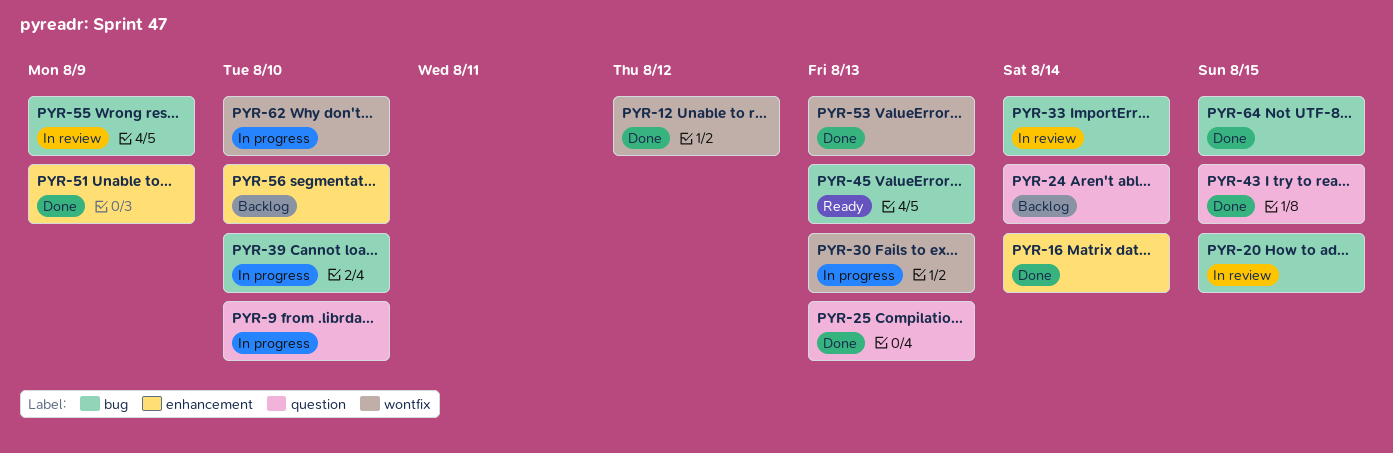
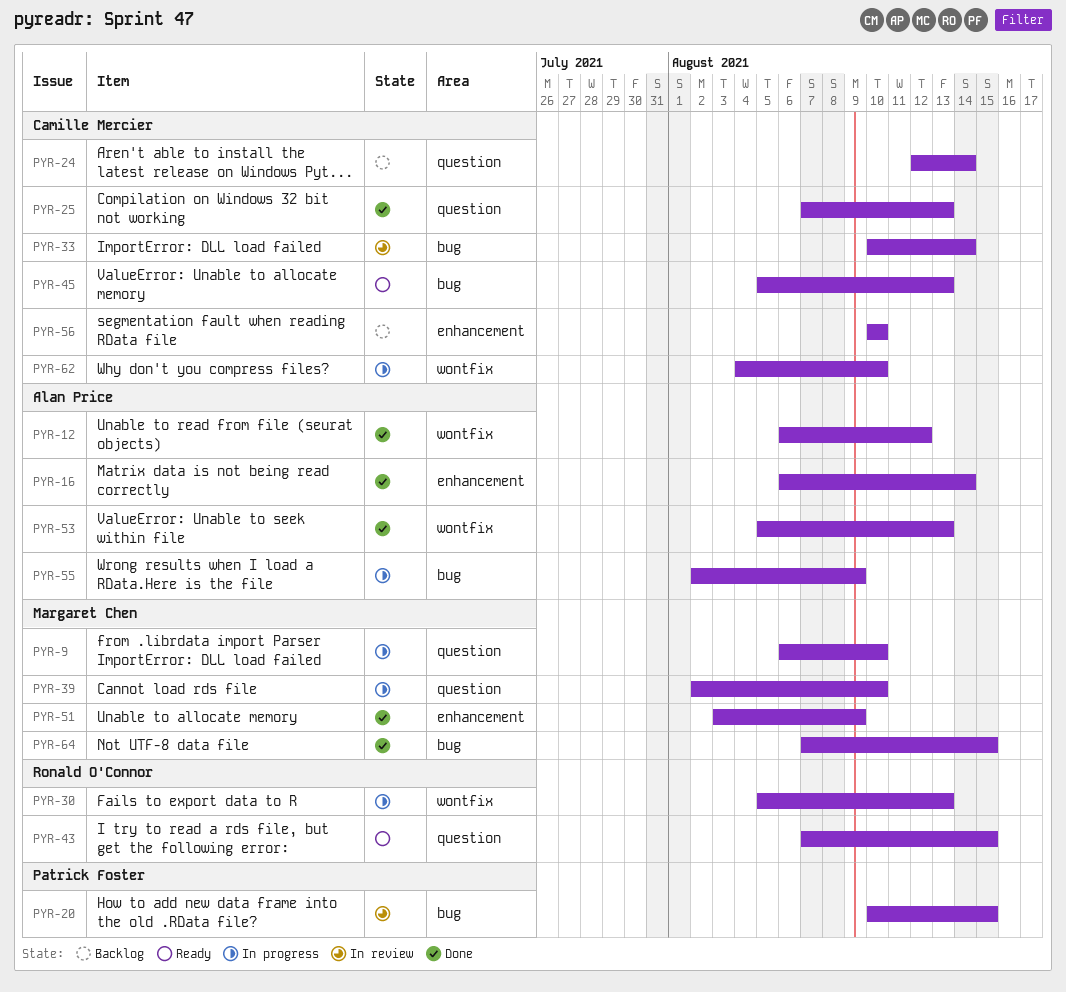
PYR-39, label: bug -> question
PYR-43, status: Done -> Ready
PYR-55, status: In review -> In progress

